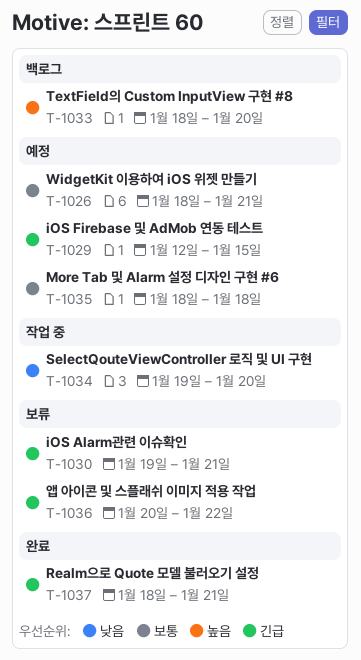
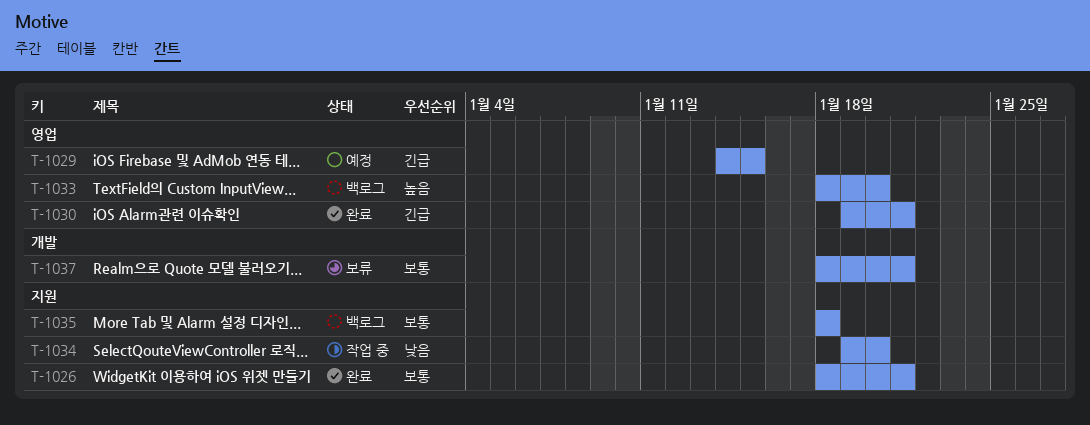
T-1026, status: 예정 -> 완료
T-1029, start: Jan 12 -> Jan 14
T-1030, status: 보류 -> 완료
T-1035, status: 예정 -> 백로그
T-1036: present -> none
T-1037, status: 완료 -> 보류
T-1037, priority: 긴급 -> 보통

